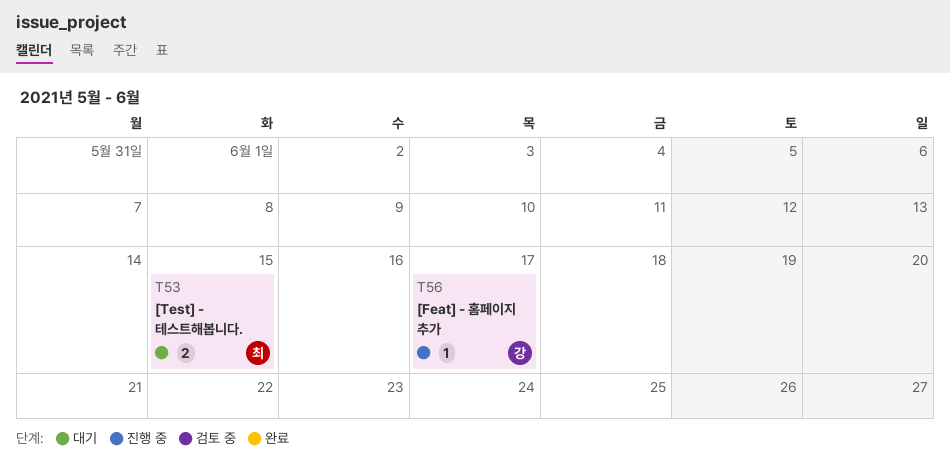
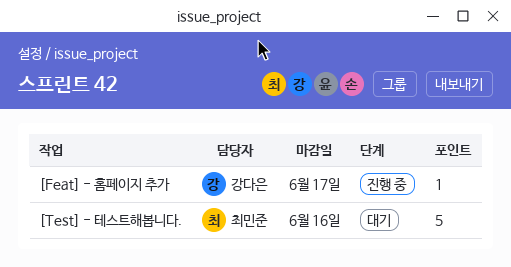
[Test] - 테스트해봅니다., estimate: 2 -> 5
[Test] - 테스트해봅니다., due: Jun 15 -> Jun 16

